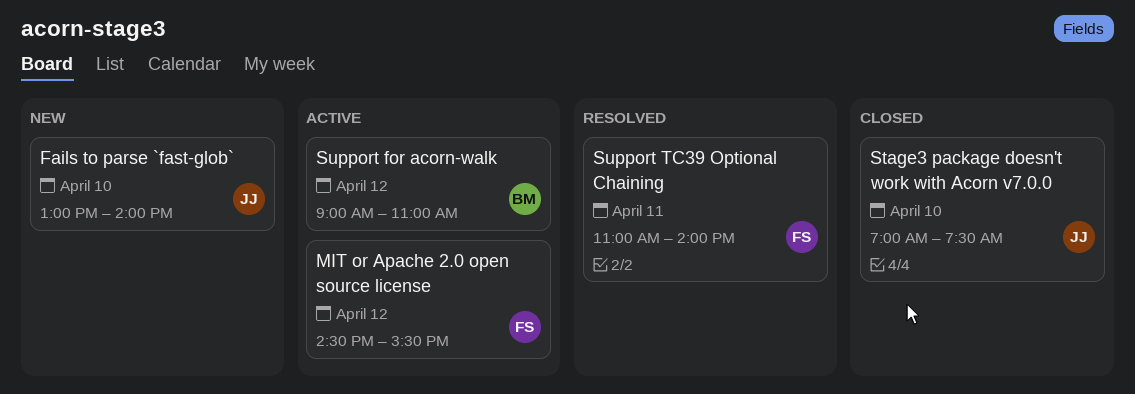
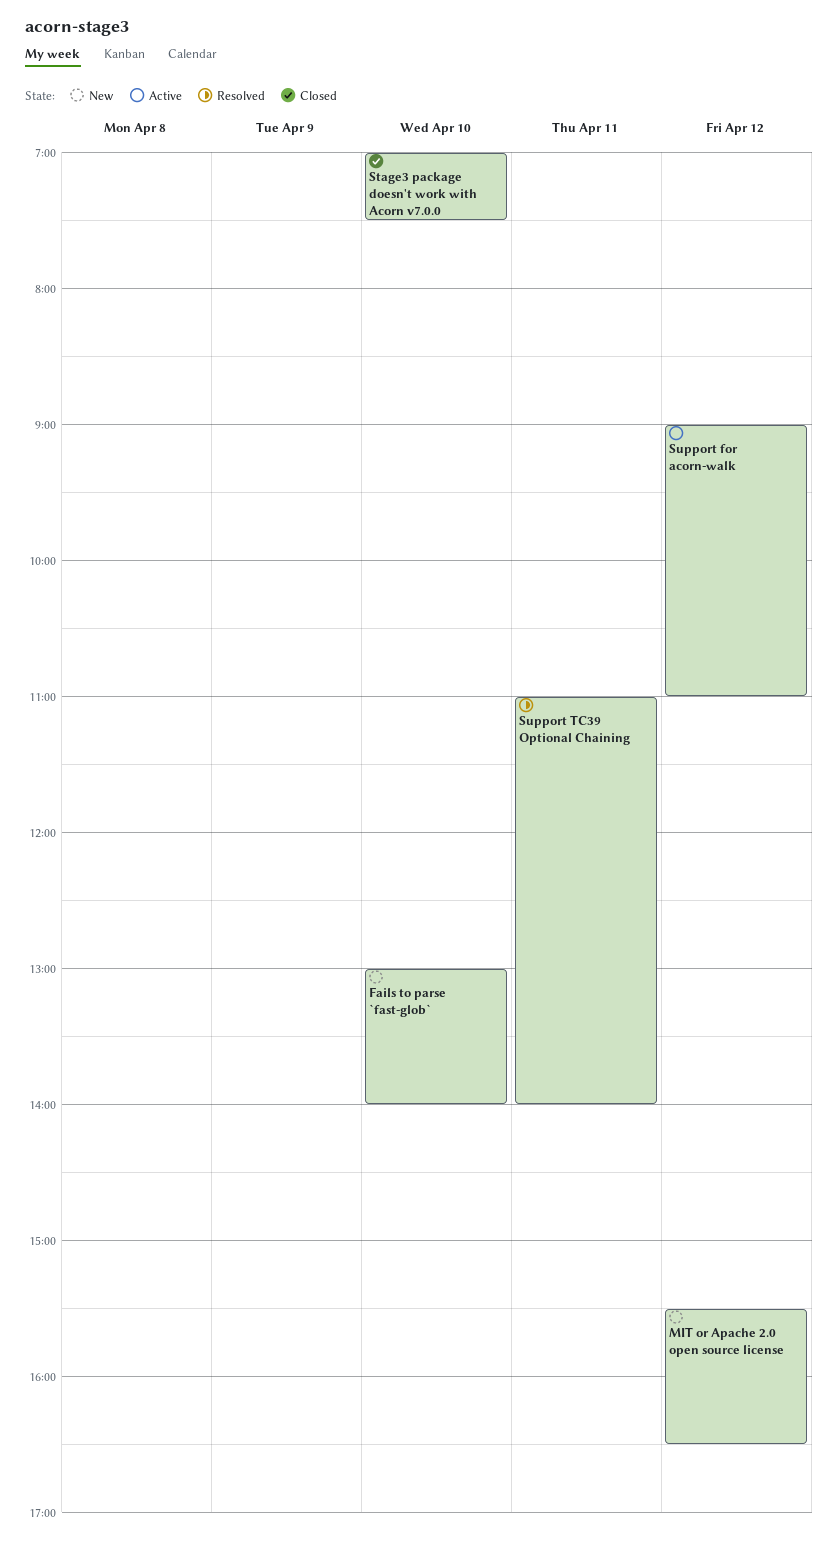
MIT or Apache 2.0 open source license, status: Active -> New
MIT or Apache 2.0 open source license, begins: 14:30 -> 15:30
MIT or Apache 2.0 open source license, ends: 15:30 -> 16:30

